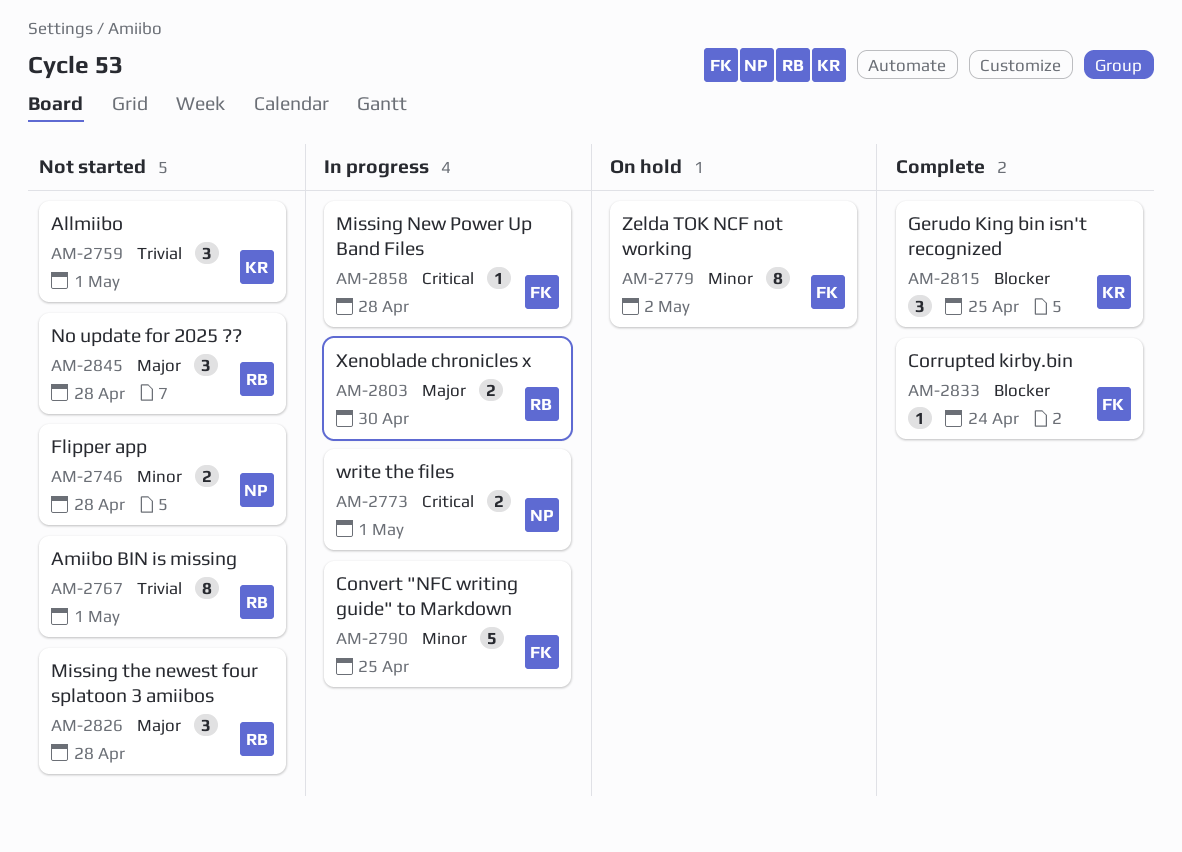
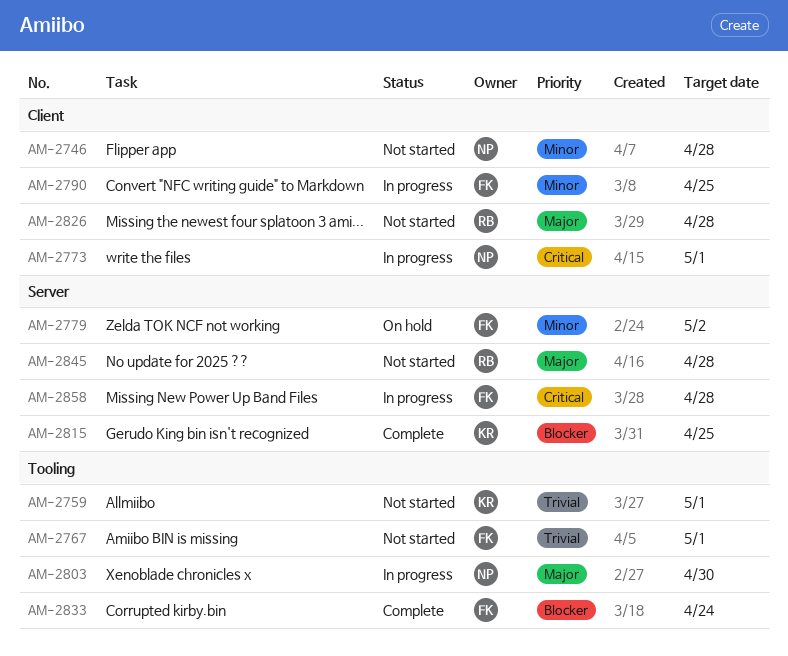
AM-2767, owner: RB -> FK
AM-2803, owner: RB -> NP

